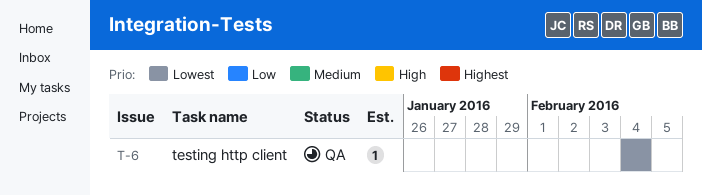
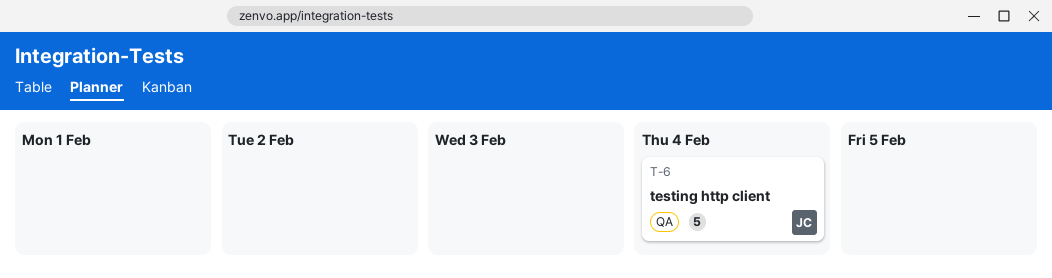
T-6, estimate: 1 -> 5

